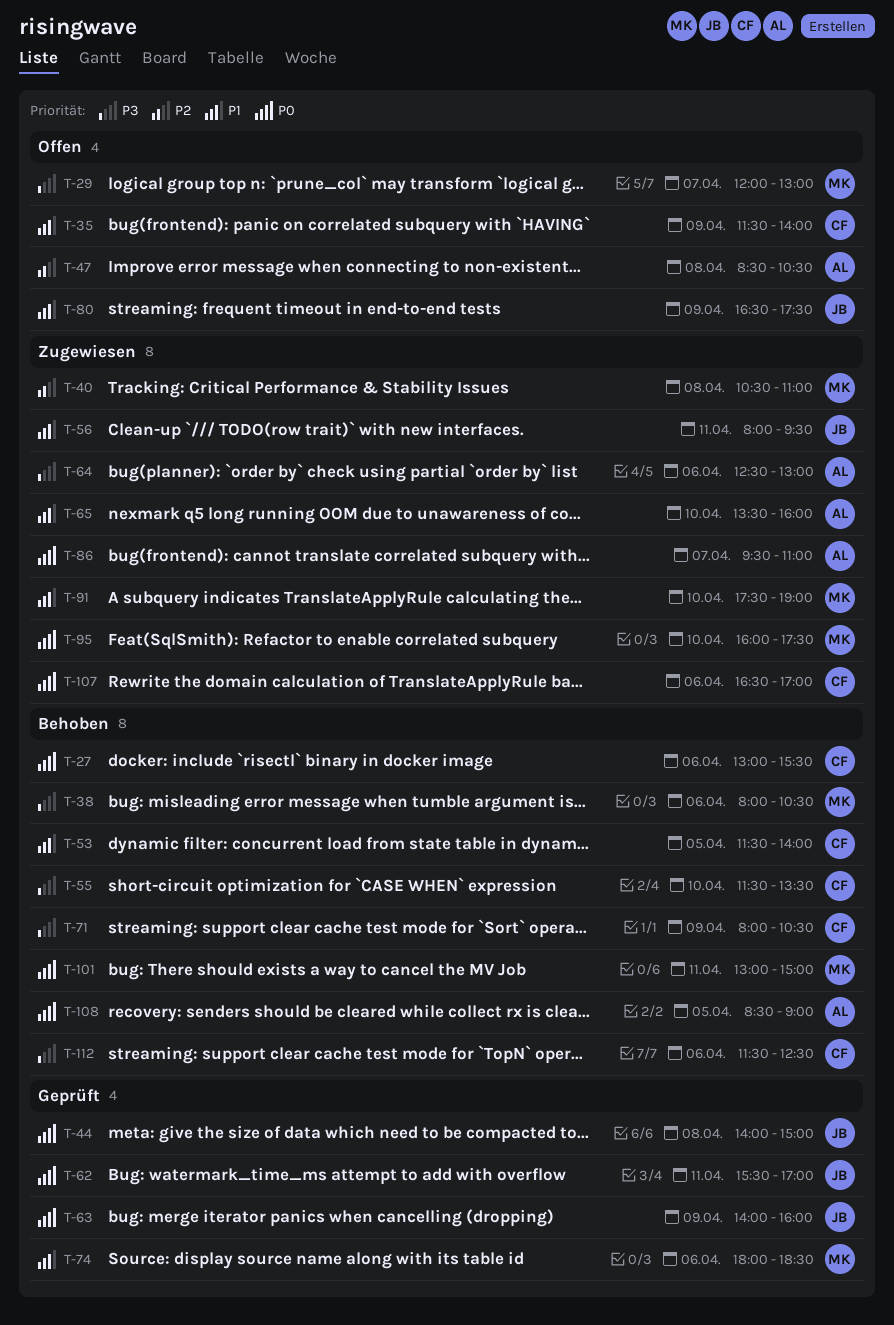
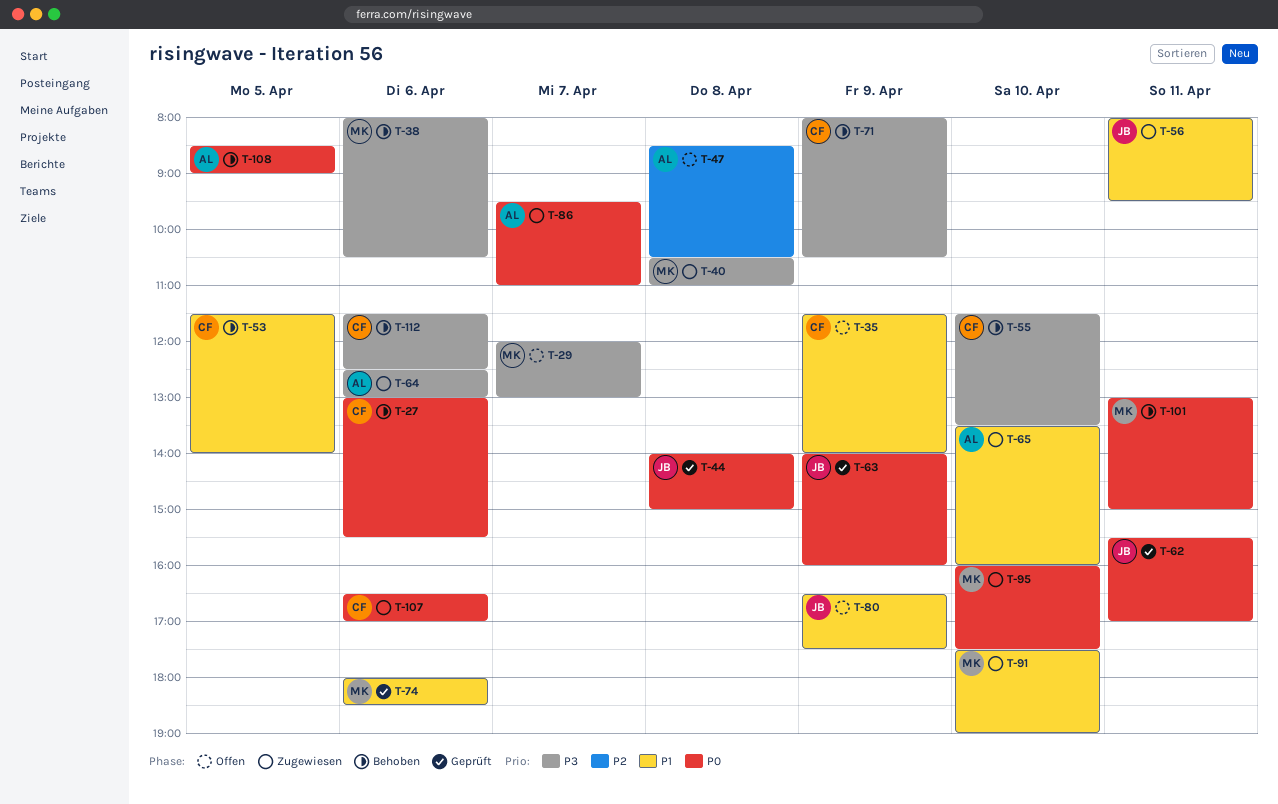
T-40, priority: P2 -> P3

